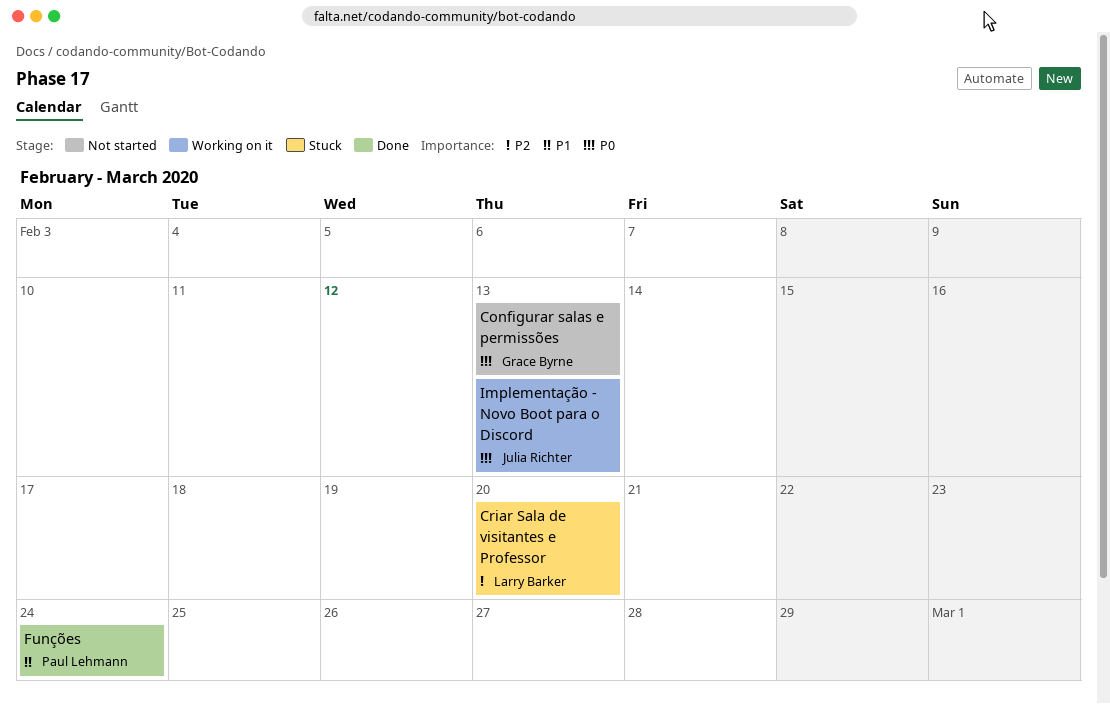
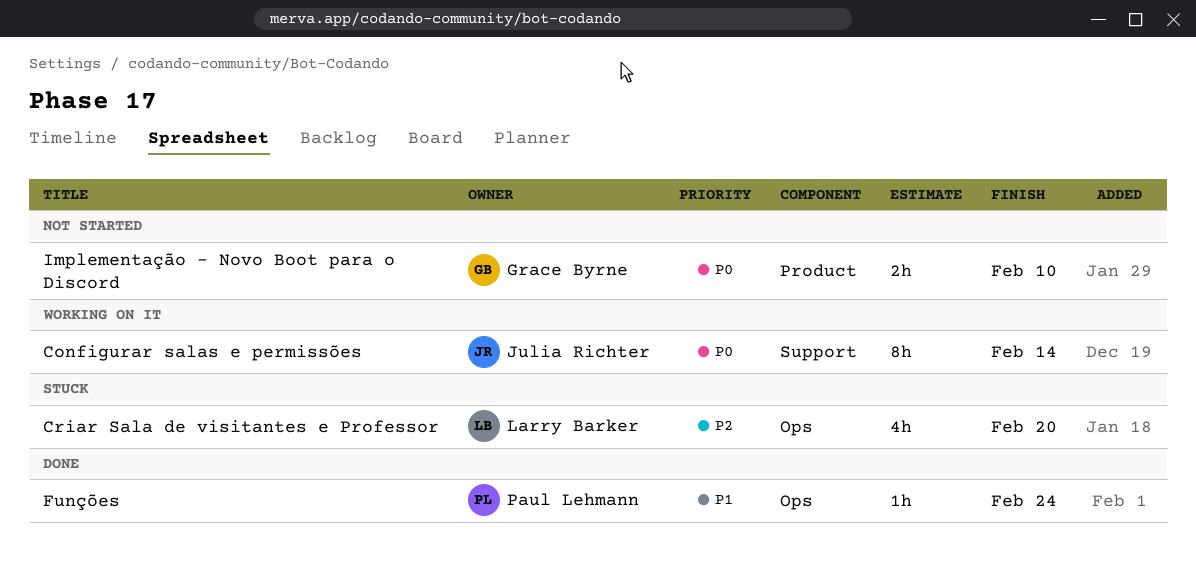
Configurar salas e permissões, status: Not started -> Working on it
Configurar salas e permissões, owner: Grace Byrne -> Julia Richter
Configurar salas e permissões, due: Feb 13 -> Feb 14
Implementação - Novo Boot para o Discord, status: Working on it -> Not started
Implementação - Novo Boot para o Discord, owner: Julia Richter -> Grace Byrne
Implementação - Novo Boot para o Discord, due: Feb 13 -> Feb 10

